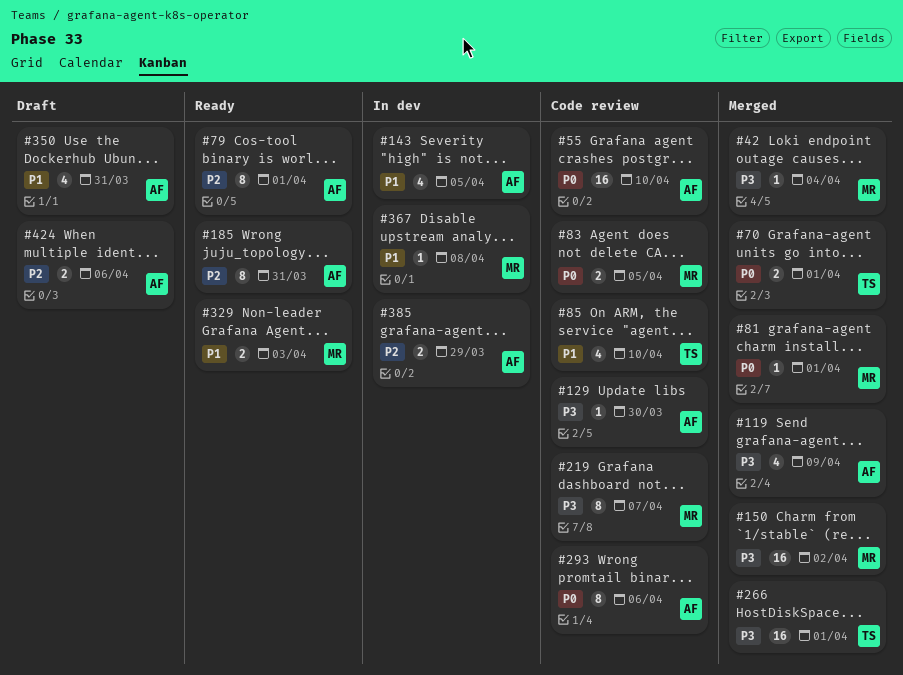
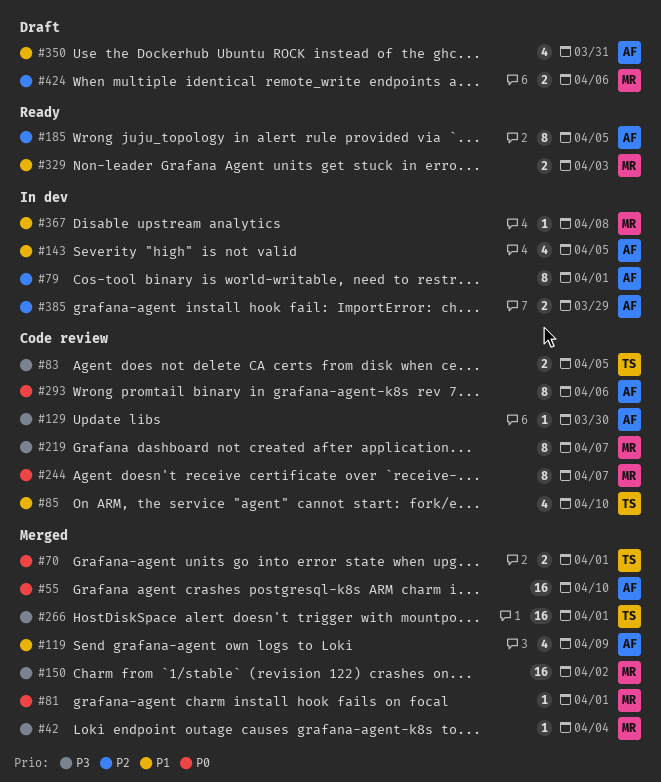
#55, status: Code review -> Merged
#79, status: Ready -> In dev
#83, owner: MR -> TS
#83, priority: P0 -> P3
#119, priority: P3 -> P1
#185, due: Mar 31 -> Apr 5
#244: none -> present
#424, owner: AF -> MR

